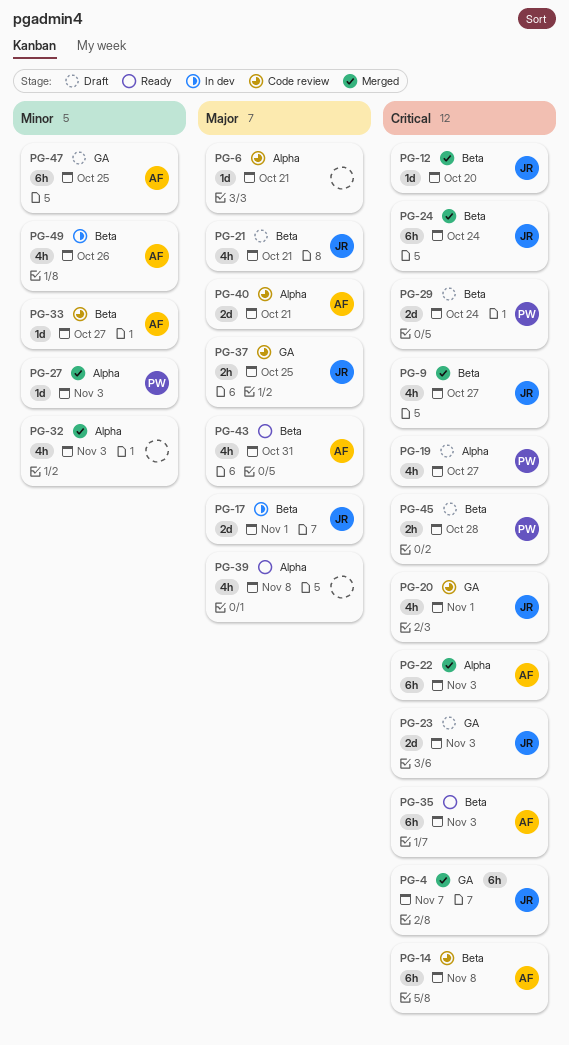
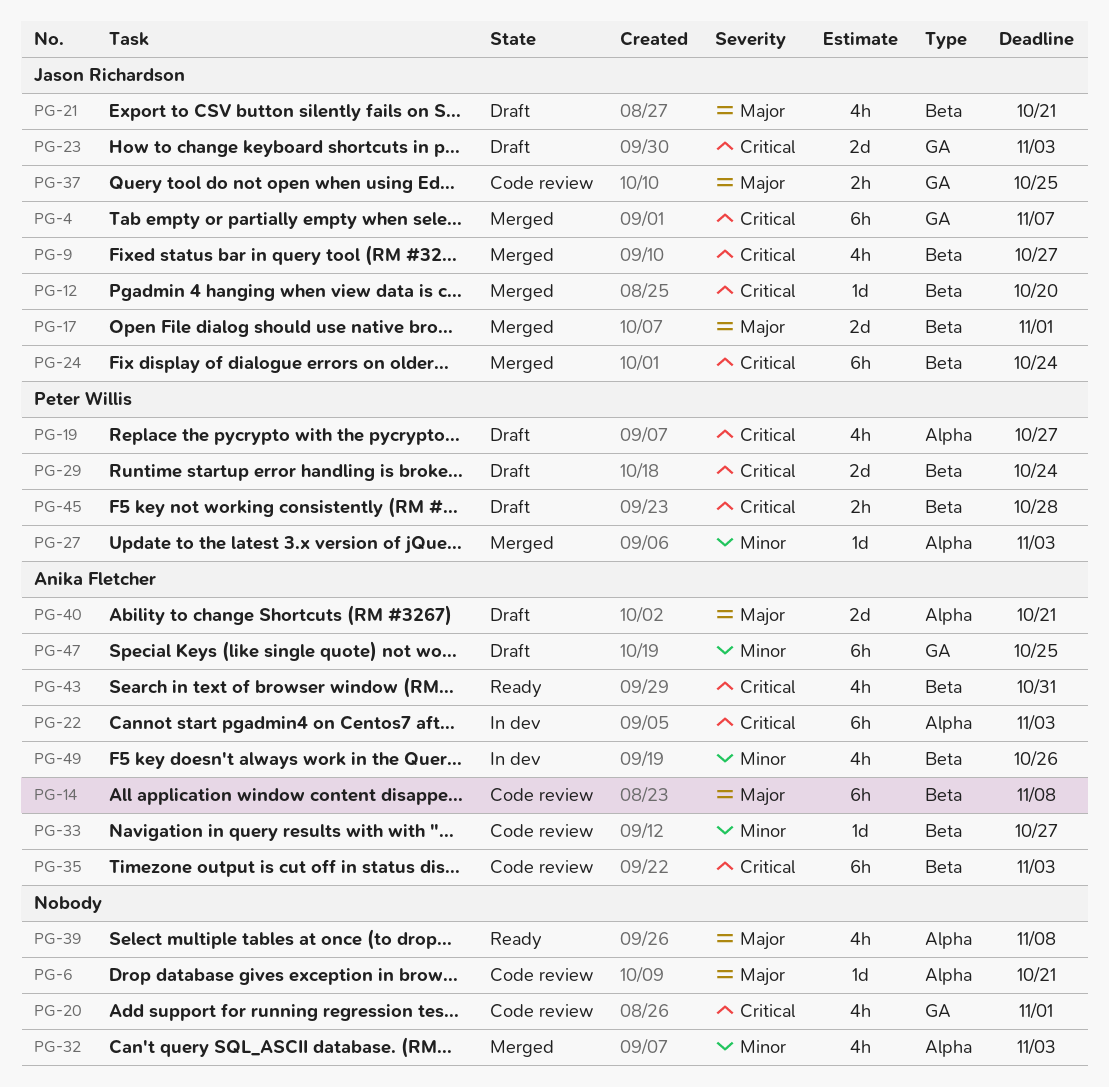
PG-14, priority: Critical -> Major
PG-17, status: In dev -> Merged
PG-20, owner: Jason Richardson -> none
PG-22, status: Merged -> In dev
PG-35, status: Ready -> Code review
PG-40, status: Code review -> Draft
PG-43, priority: Major -> Critical

